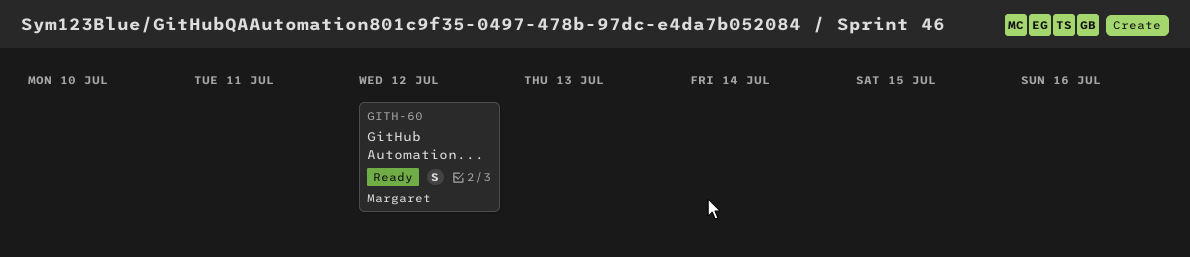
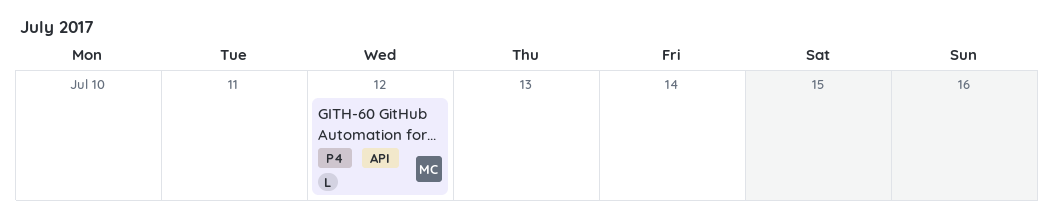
GITH-60, estimate: S -> L

